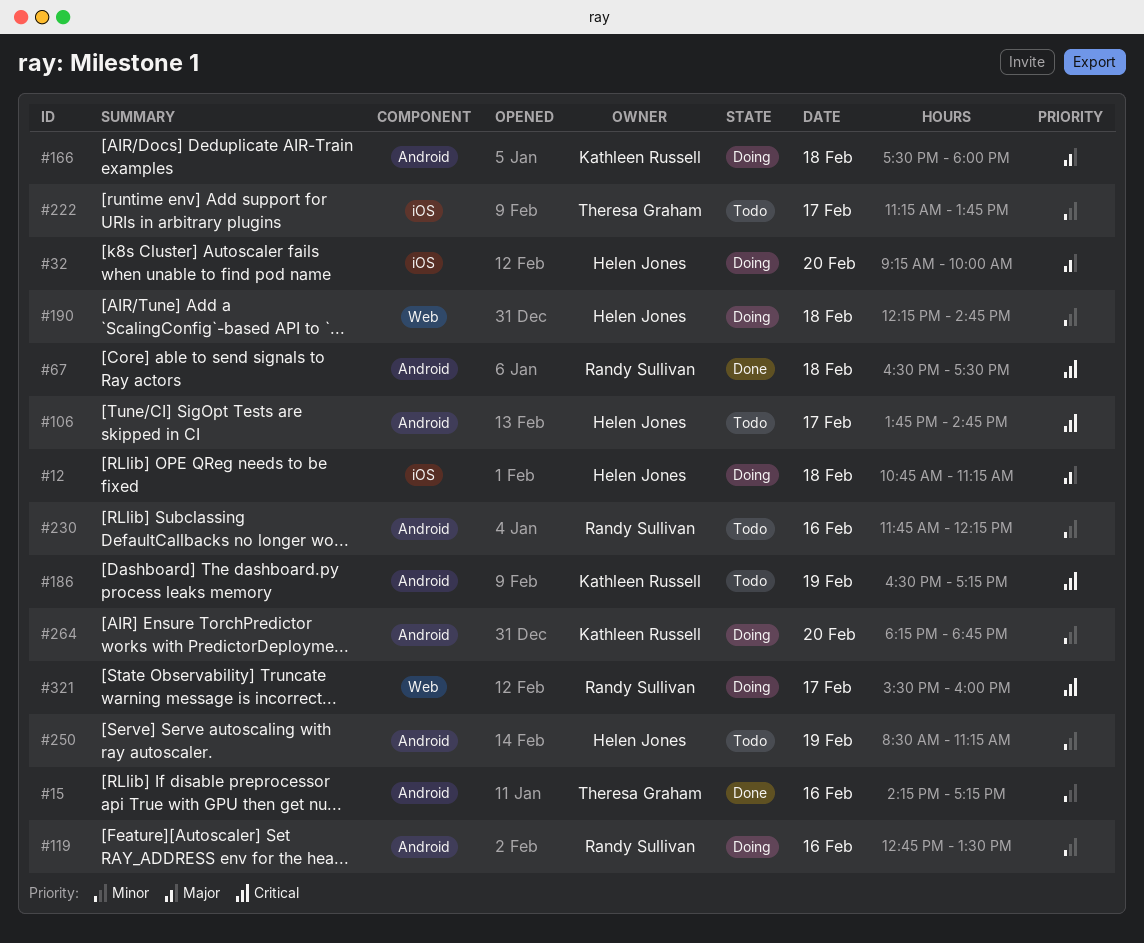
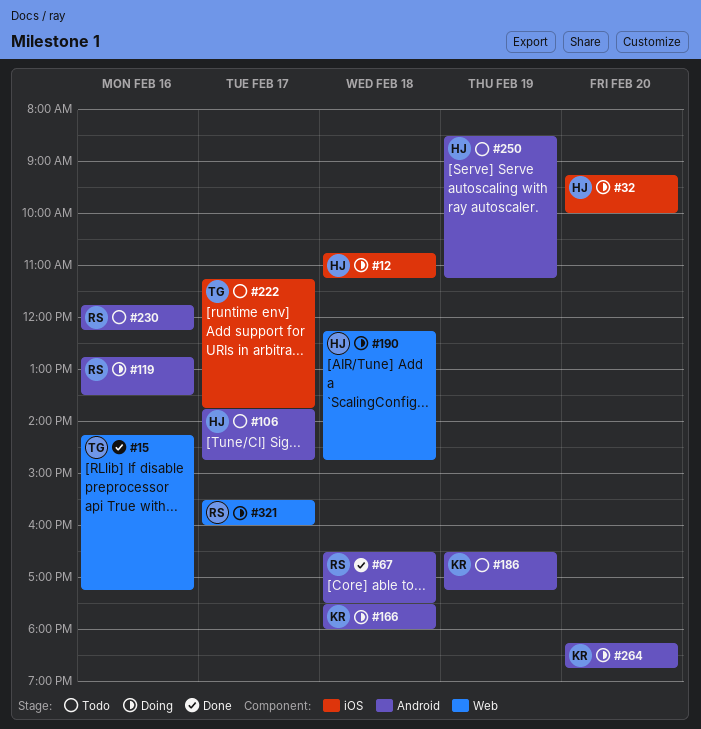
#15, label: Android -> Web

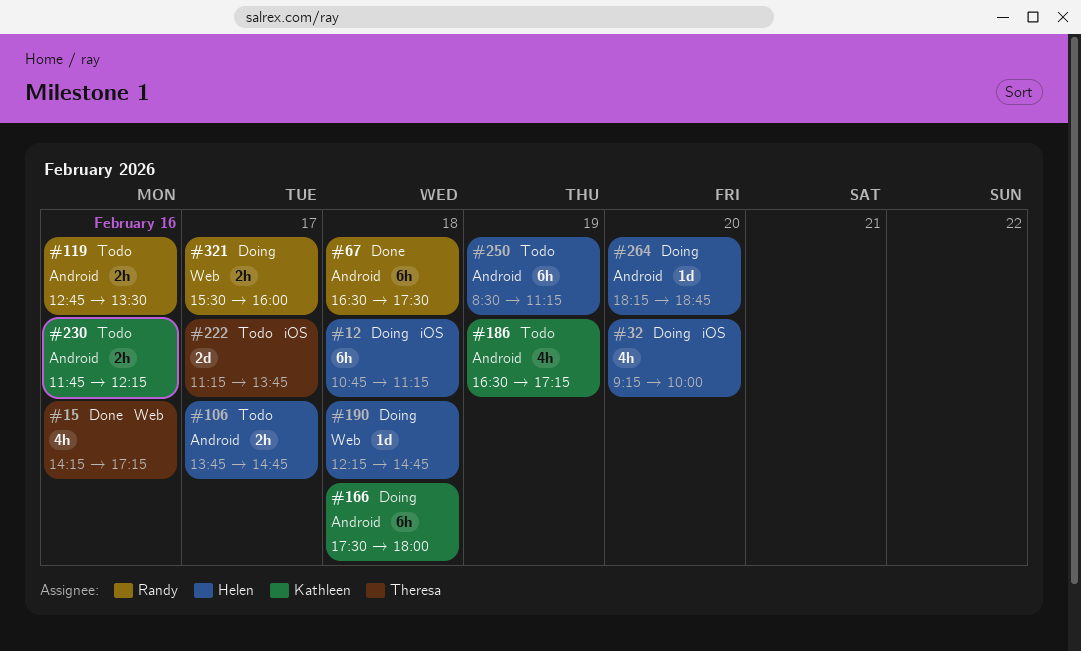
#119, status: Doing -> Todo
#230, owner: Randy -> Kathleen
#264, owner: Kathleen -> Helen

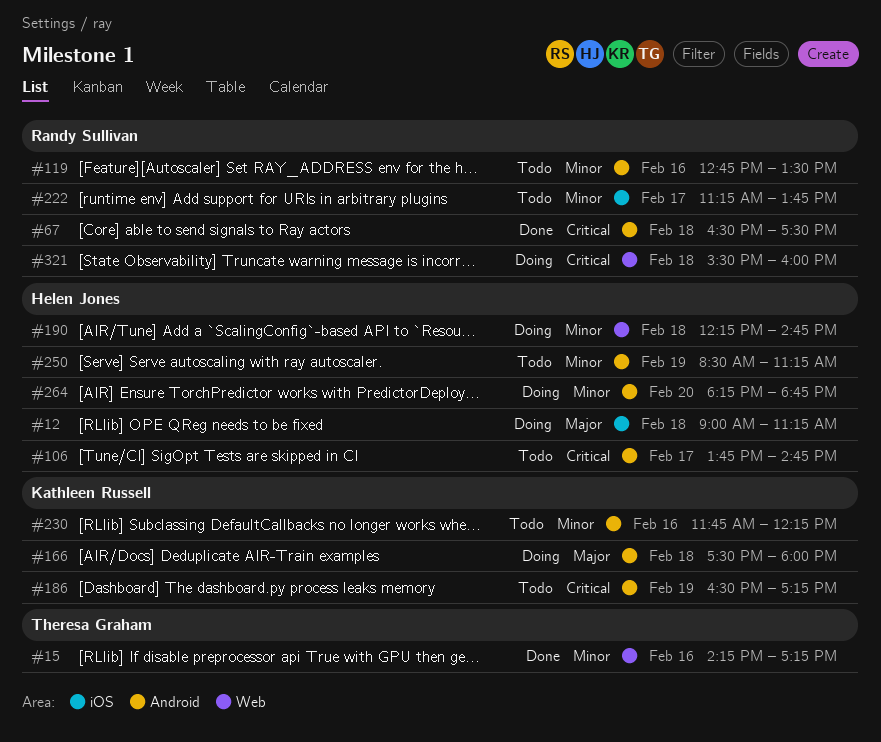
#12, begins: 10:45 -> 09:00
#32: present -> none
#222, owner: Theresa Graham -> Randy Sullivan
#321, day: Feb 17 -> Feb 18

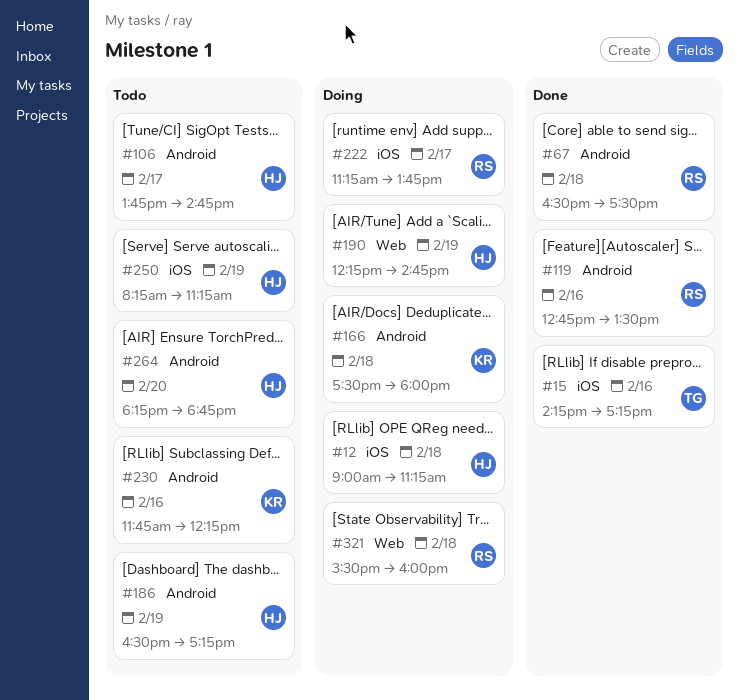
#15, label: Web -> iOS
#119, status: Todo -> Done
#186, owner: Kathleen Russell -> Helen Jones
#190, day: Feb 18 -> Feb 19
#222, status: Todo -> Doing
#250, label: Android -> iOS
#250, begins: 08:30 -> 08:15
#264, status: Doing -> Todo

